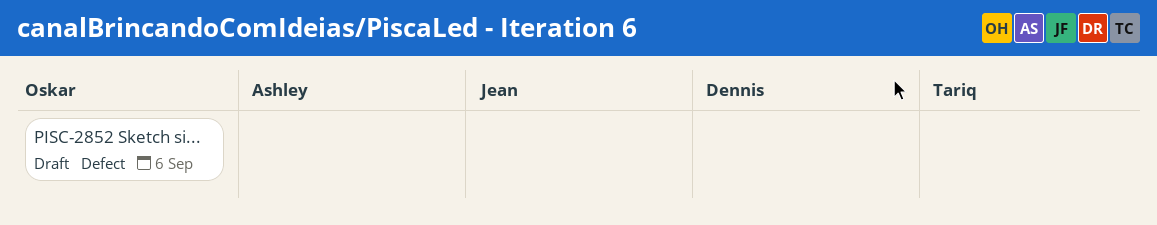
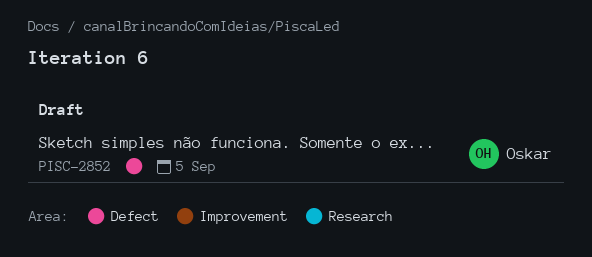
PISC-2852, due: Sep 6 -> Sep 5

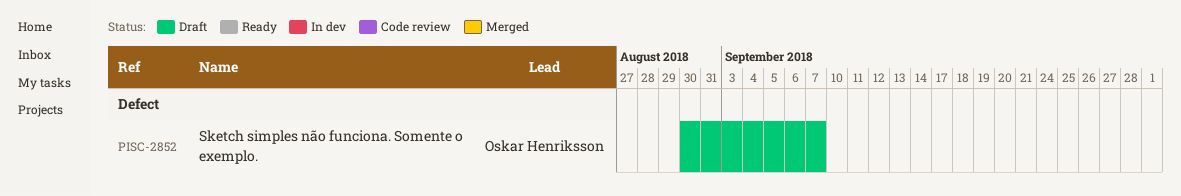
PISC-2852, due: Sep 5 -> Sep 7

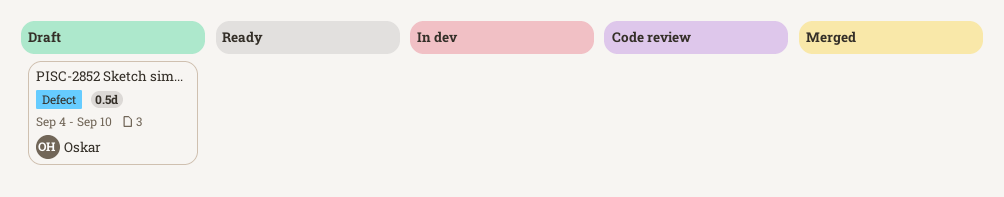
PISC-2852, start: Aug 30 -> Sep 4
PISC-2852, due: Sep 7 -> Sep 10

